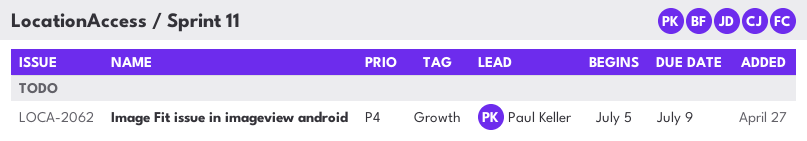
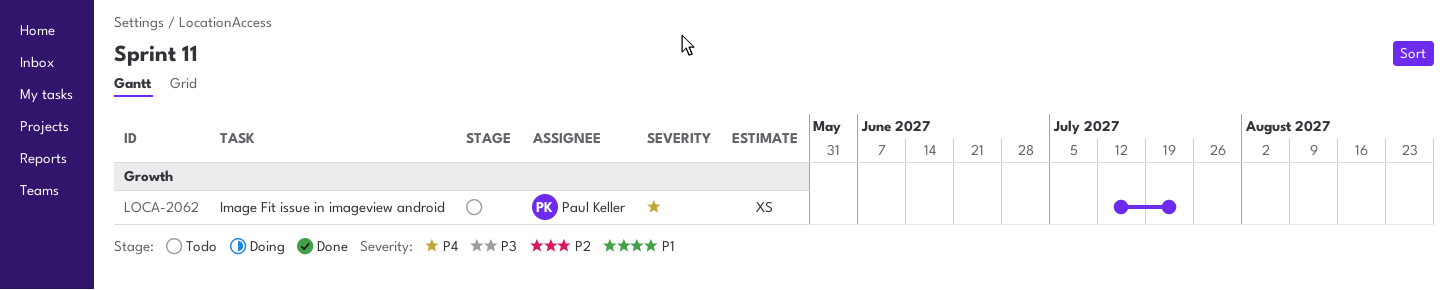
LOCA-2062, start: Jul 5 -> Jul 12
LOCA-2062, due: Jul 9 -> Jul 23

